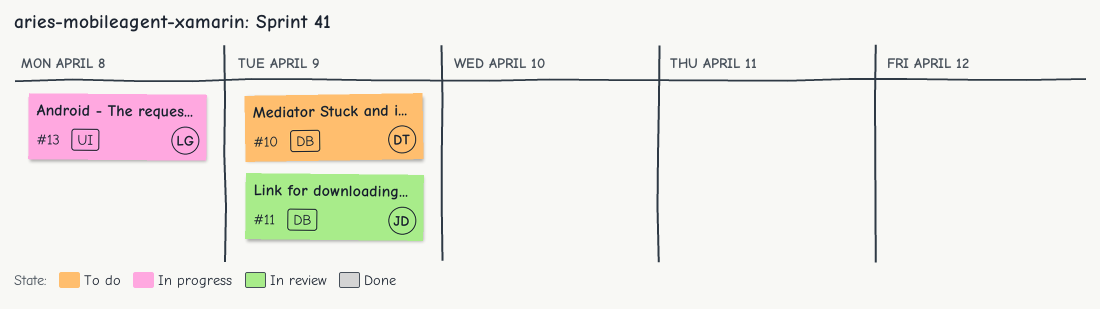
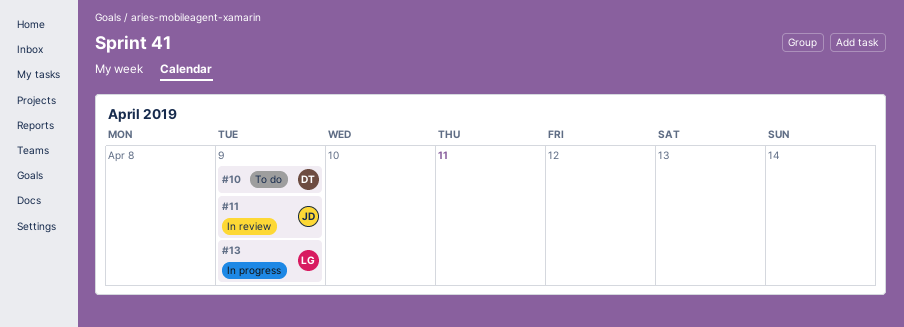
#13, due: Apr 8 -> Apr 9

